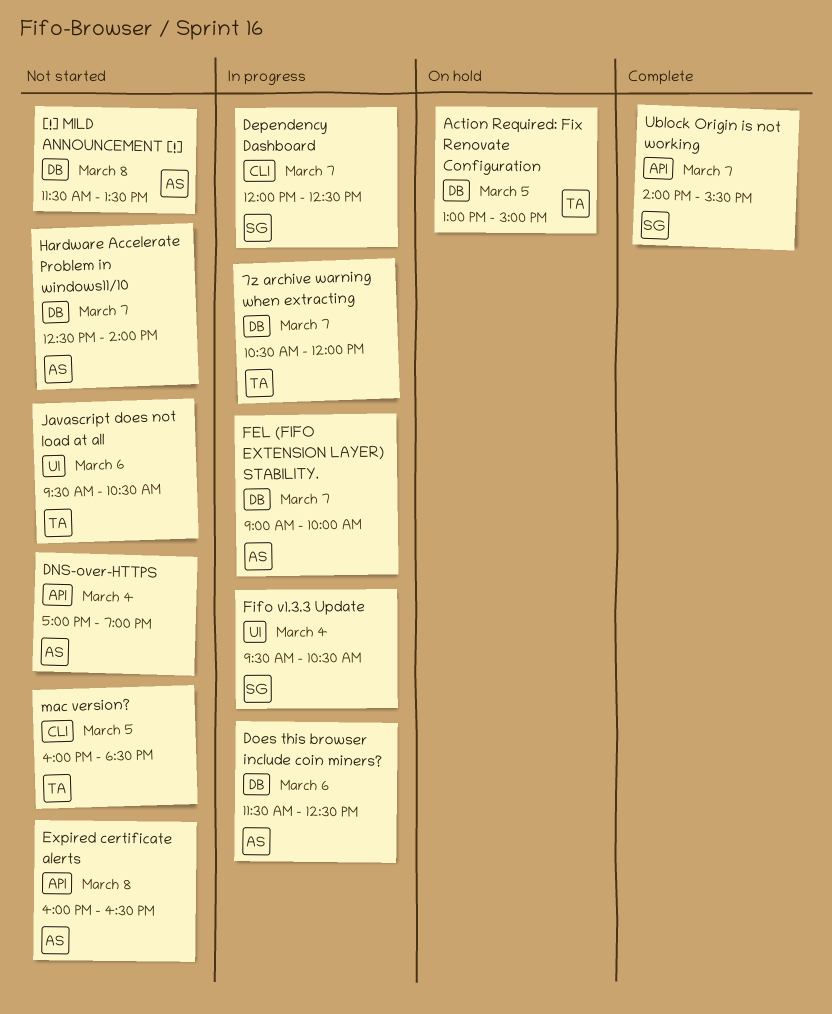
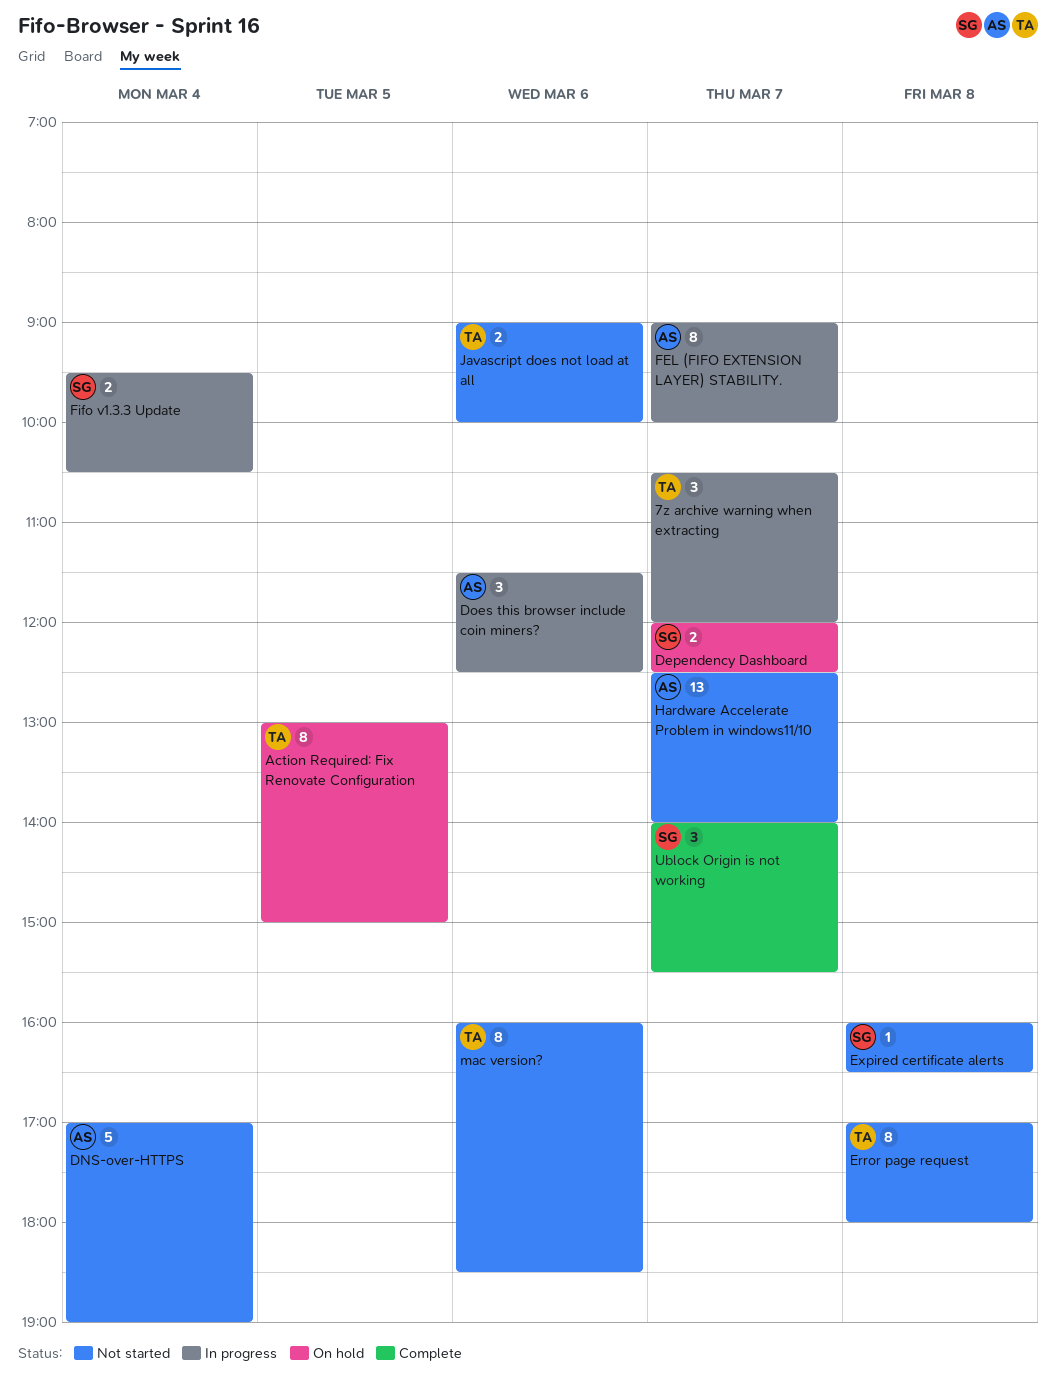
[!] MILD ANNOUNCEMENT [!]: present -> none
Dependency Dashboard, status: In progress -> On hold
Error page request: none -> present
Expired certificate alerts, owner: AS -> SG
Javascript does not load at all, begins: 09:30 -> 09:00
Javascript does not load at all, ends: 10:30 -> 10:00
mac version?, day: Mar 5 -> Mar 6

